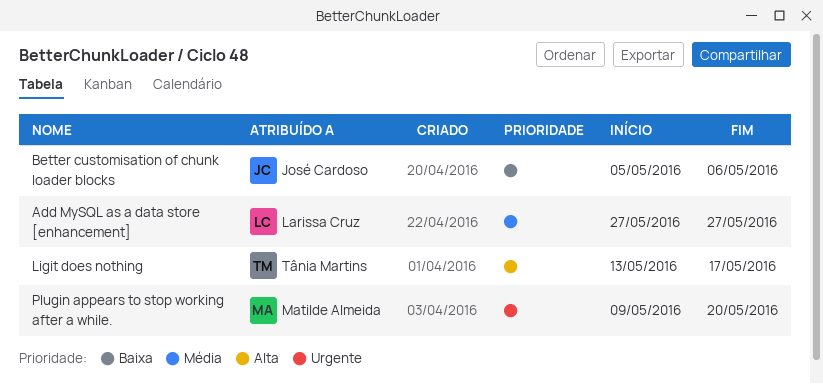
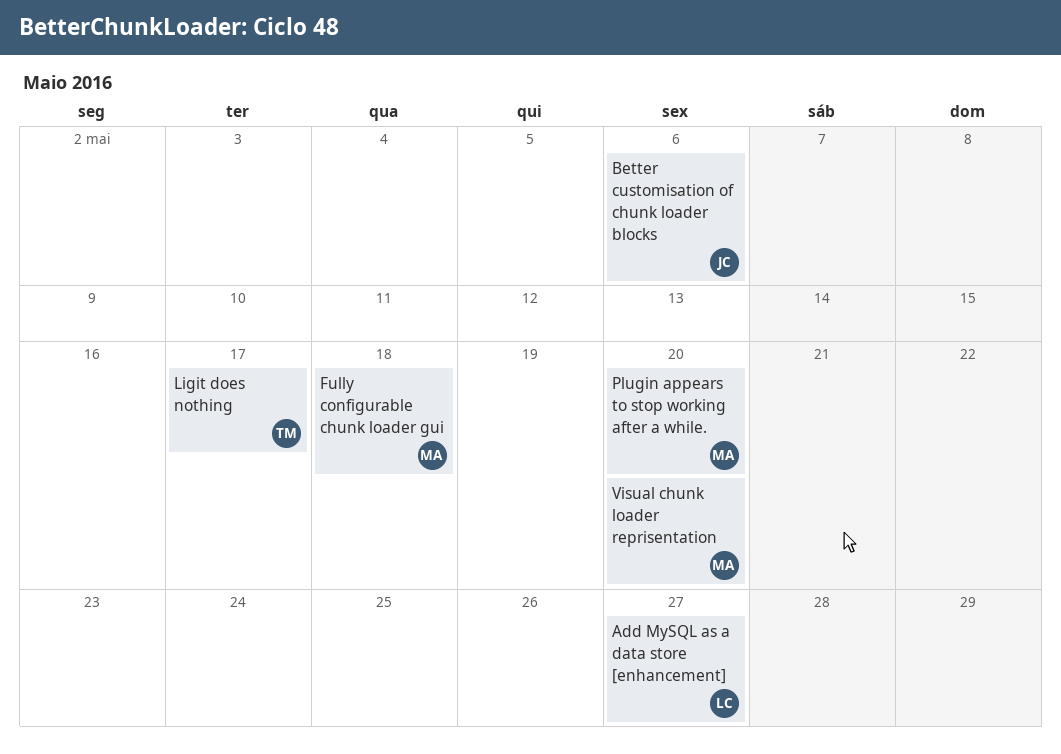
Fully configurable chunk loader gui: none -> present
Visual chunk loader reprisentation: none -> present

